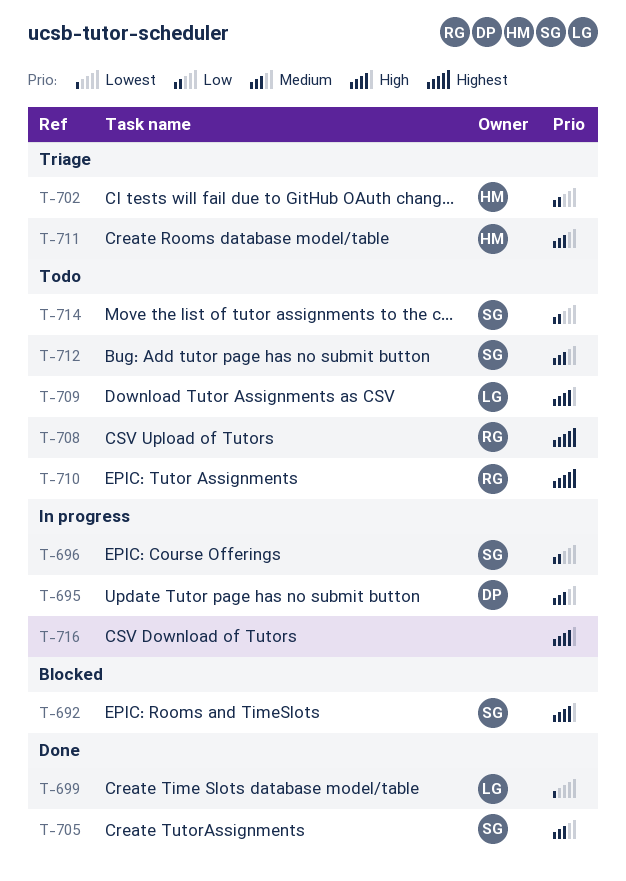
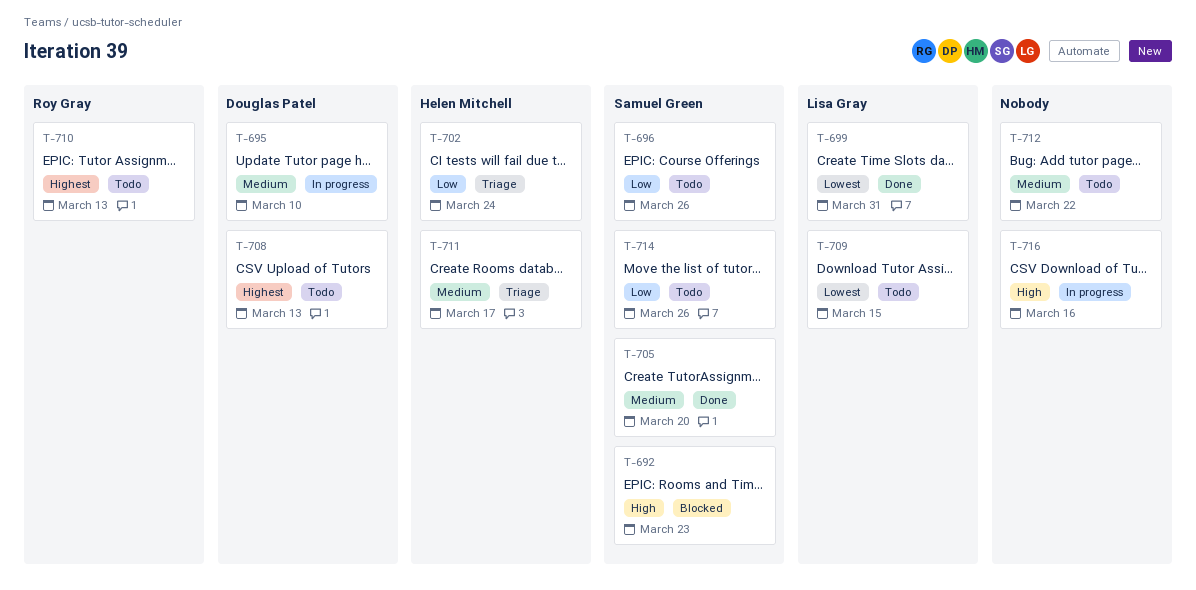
T-696, status: In progress -> Todo
T-708, owner: Roy Gray -> Douglas Patel
T-709, priority: High -> Lowest
T-712, owner: Samuel Green -> none

